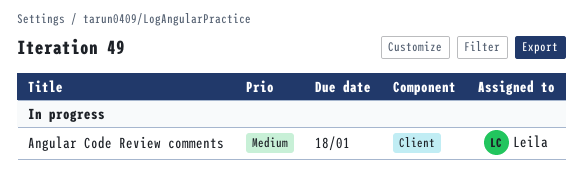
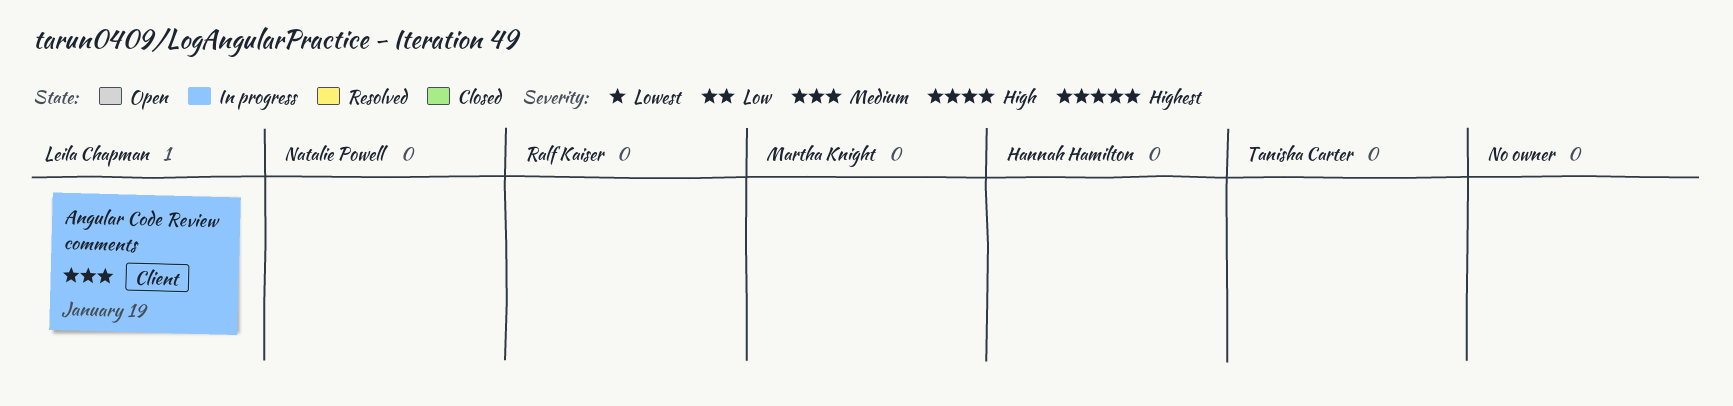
Angular Code Review comments, due: Jan 18 -> Jan 19

